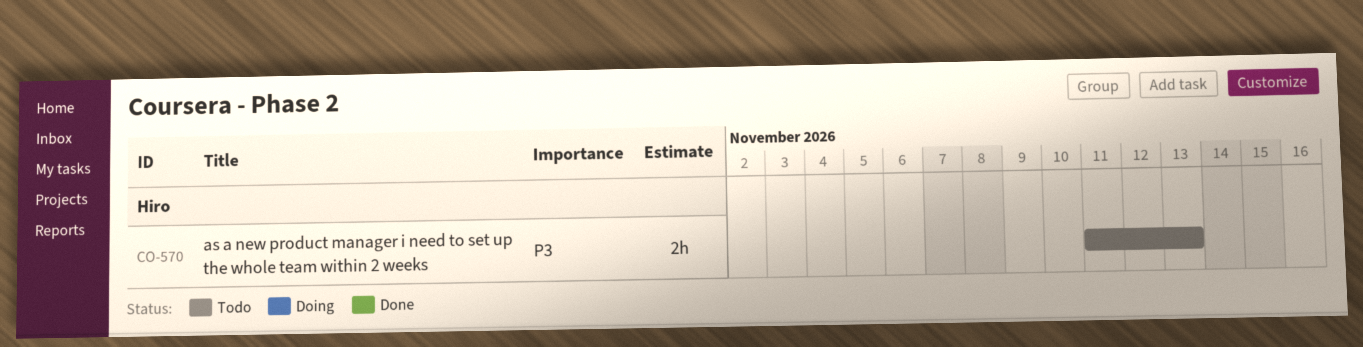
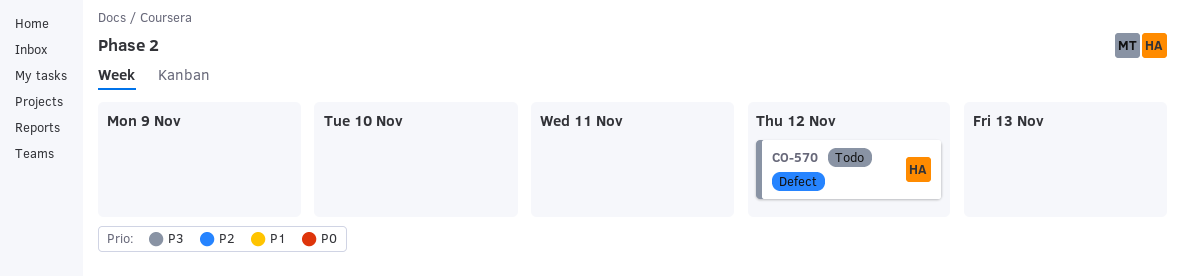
CO-570, due: Nov 13 -> Nov 12

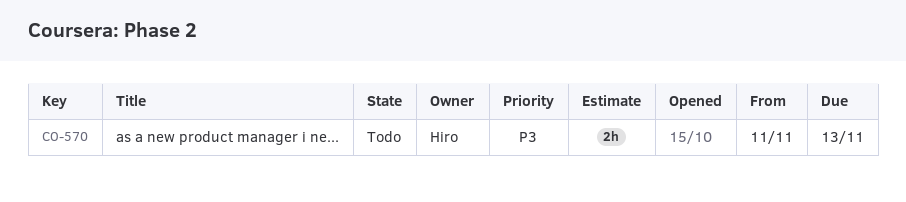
CO-570, due: Nov 12 -> Nov 13

